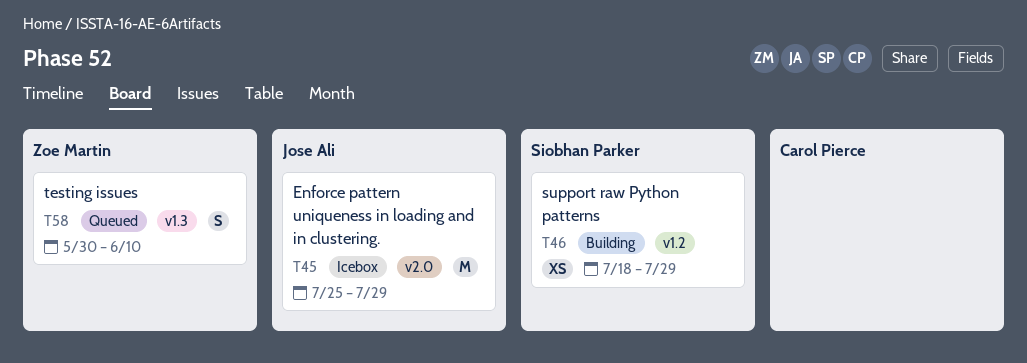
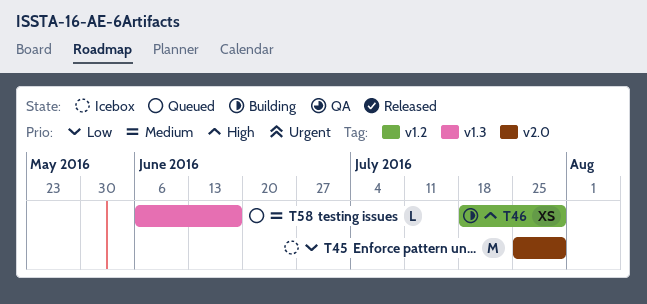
T58, estimate: S -> L
T58, start: May 30 -> Jun 6
T58, due: Jun 10 -> Jun 17

